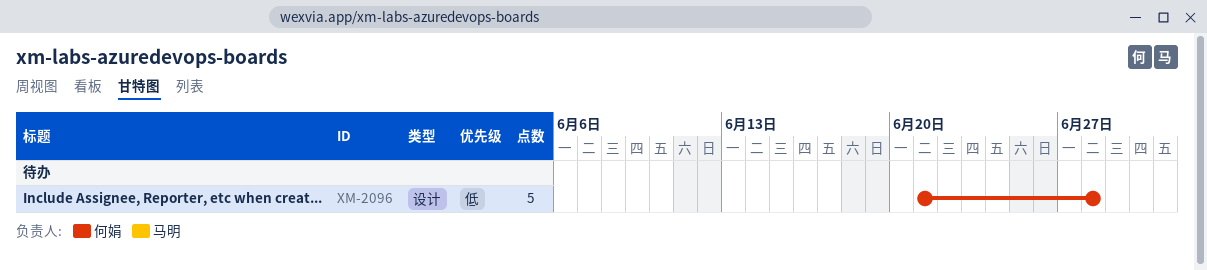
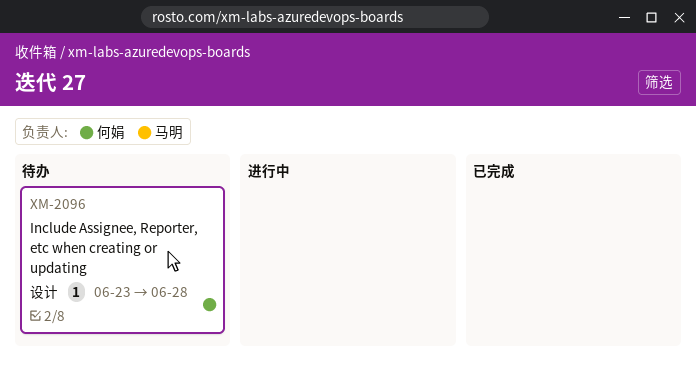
XM-2096, estimate: 5 -> 1
XM-2096, start: Jun 21 -> Jun 23

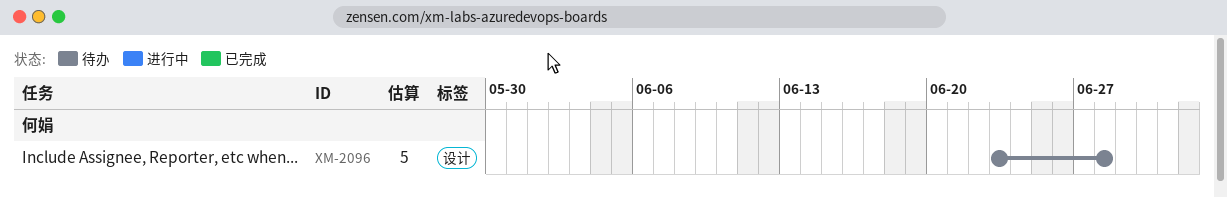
XM-2096, estimate: 1 -> 5

